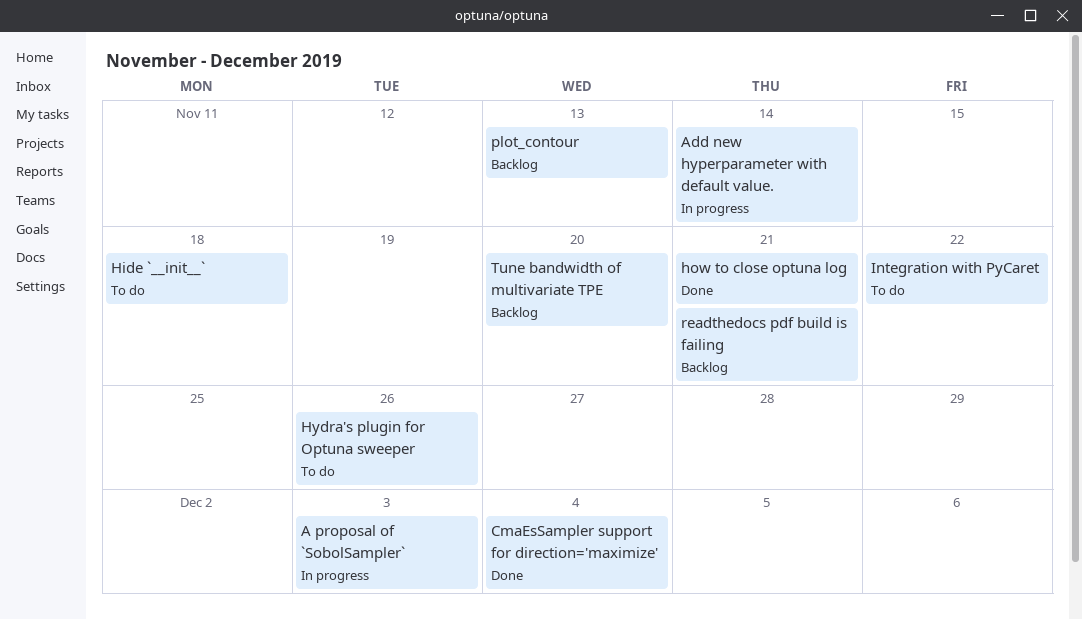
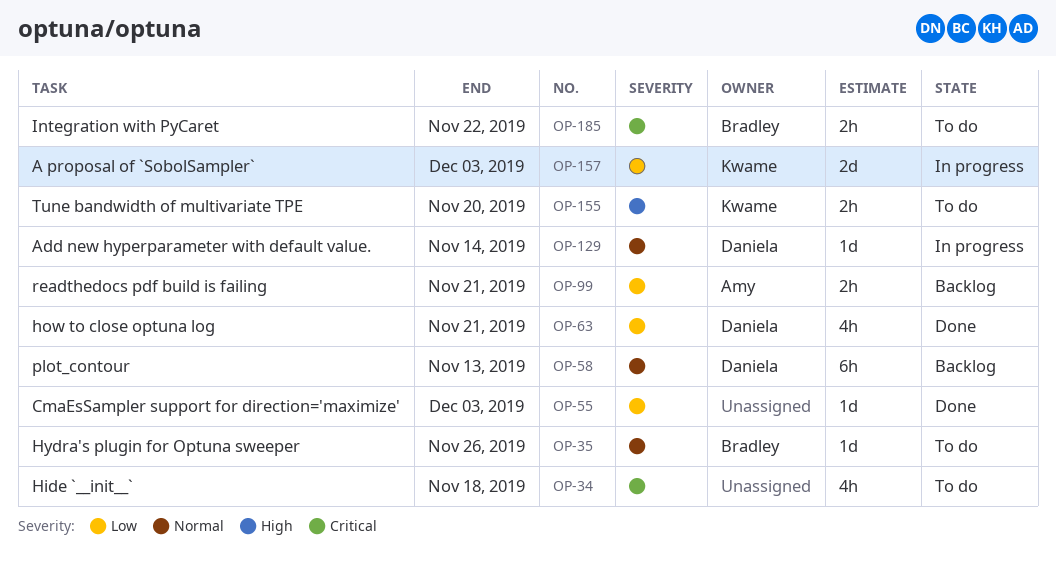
CmaEsSampler support for direction='maximize', due: Dec 4 -> Dec 3
Tune bandwidth of multivariate TPE, status: Backlog -> To do

